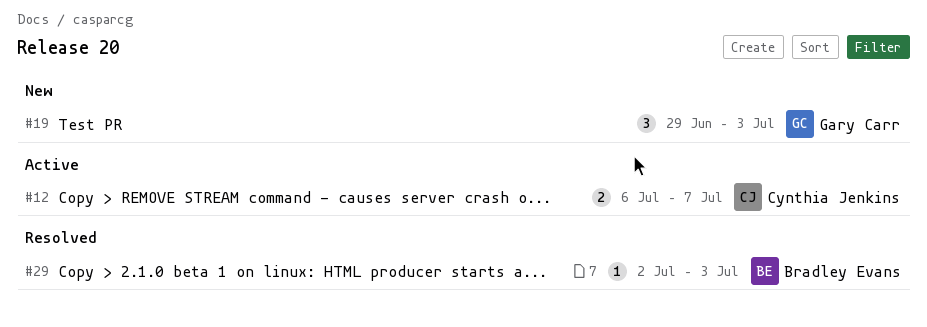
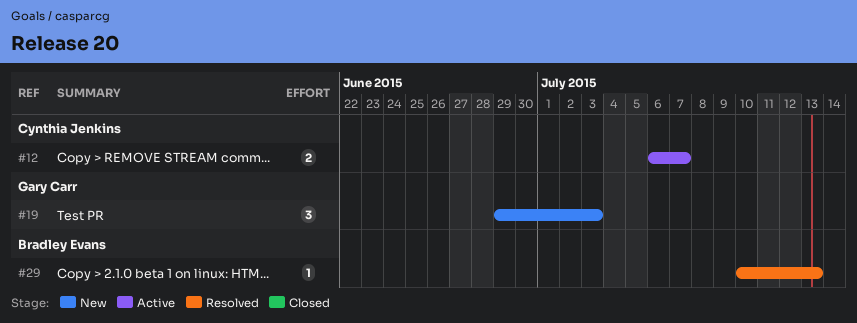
#29, start: Jul 2 -> Jul 10
#29, due: Jul 3 -> Jul 13

